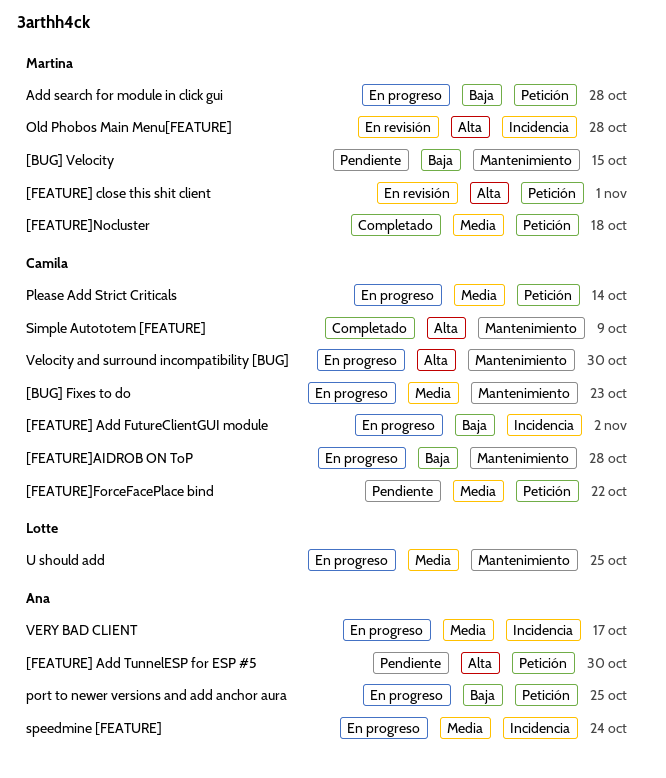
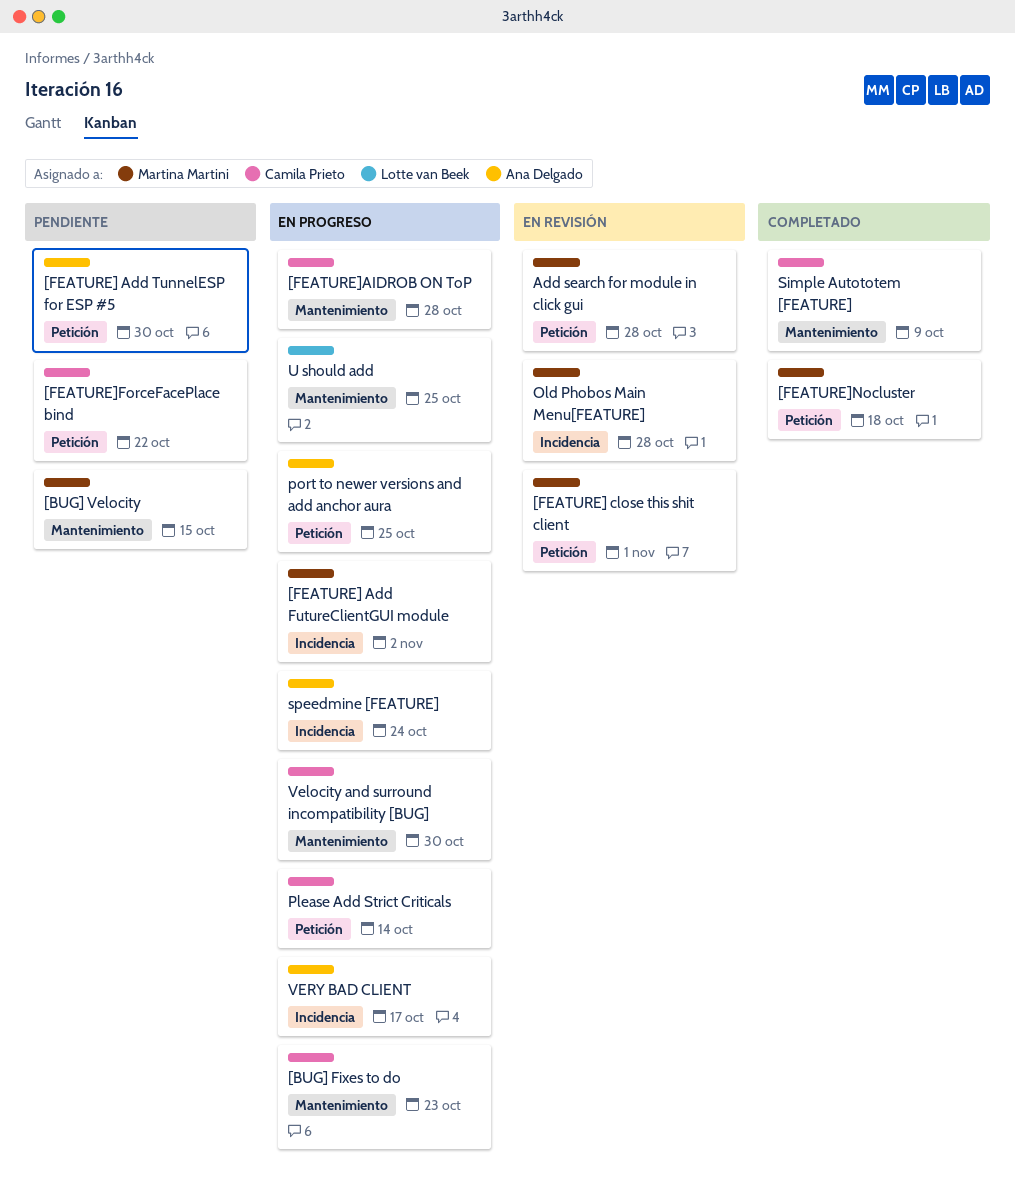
[FEATURE] Add FutureClientGUI module, owner: Camila Prieto -> Martina Martini
Add search for module in click gui, status: En progreso -> En revisión

